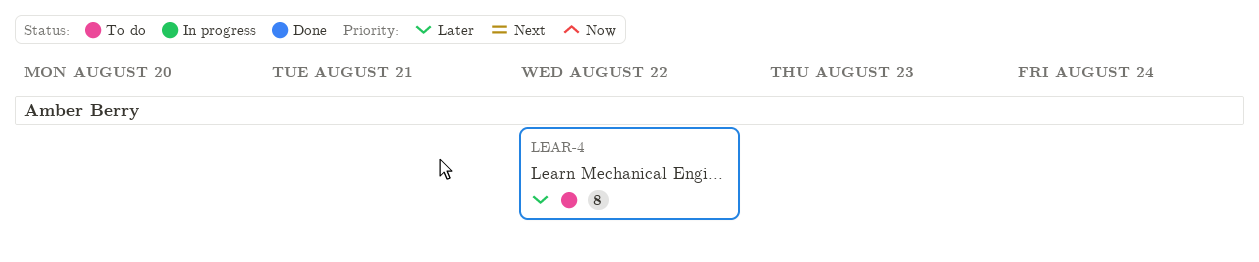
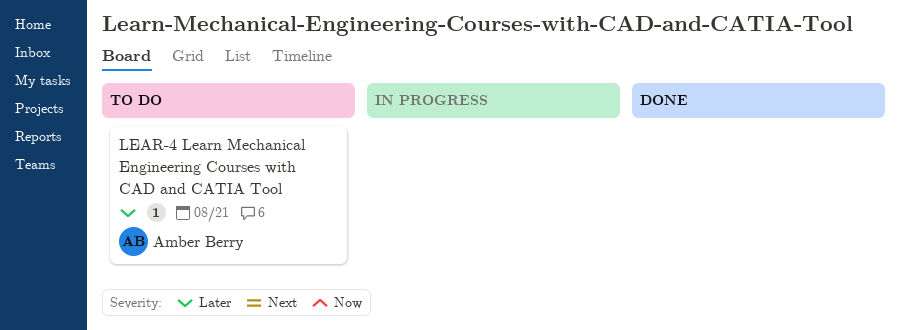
LEAR-4, estimate: 8 -> 1
LEAR-4, due: Aug 22 -> Aug 21

